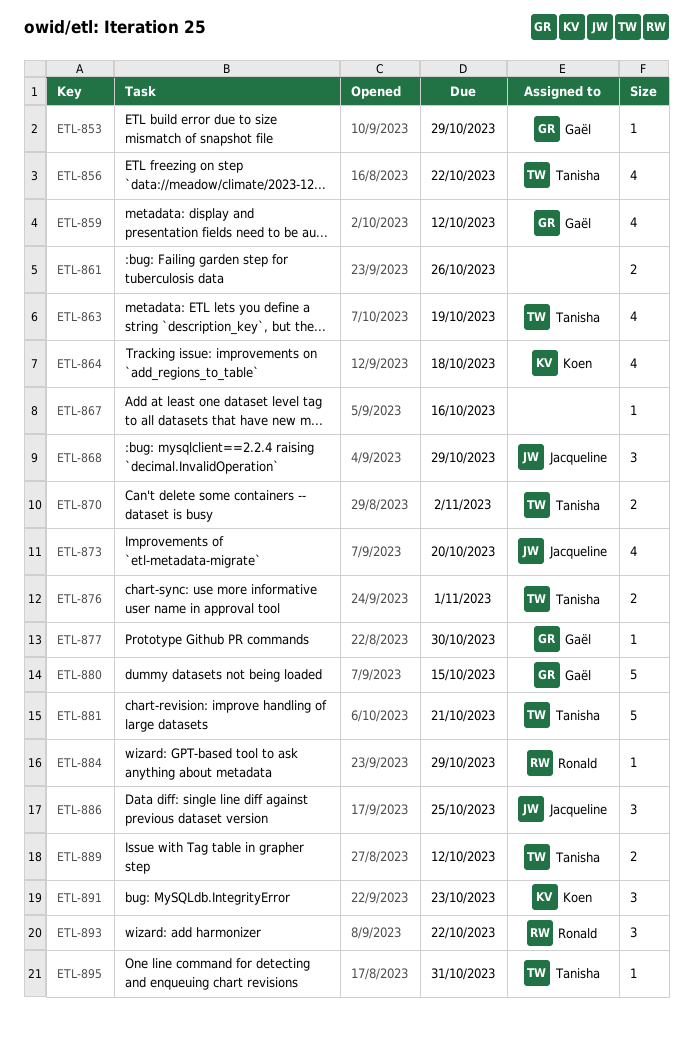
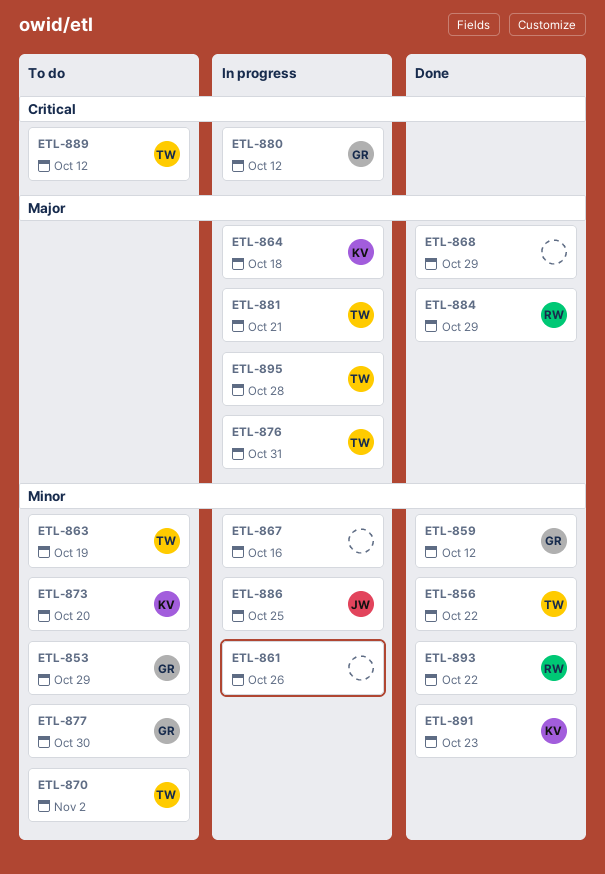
ETL-868, owner: Jacqueline -> none
ETL-873, owner: Jacqueline -> Koen
ETL-876, due: Nov 1 -> Oct 31
ETL-880, due: Oct 15 -> Oct 12
ETL-895, due: Oct 31 -> Oct 28

